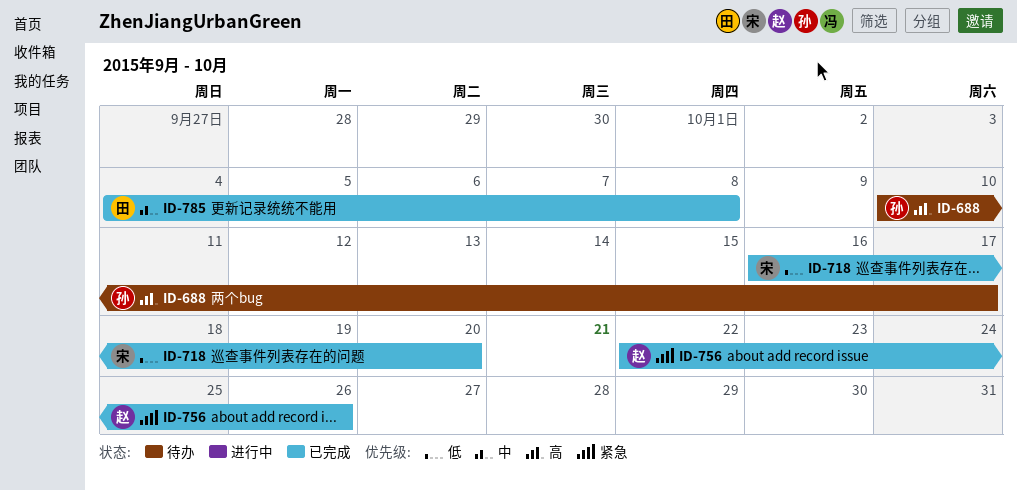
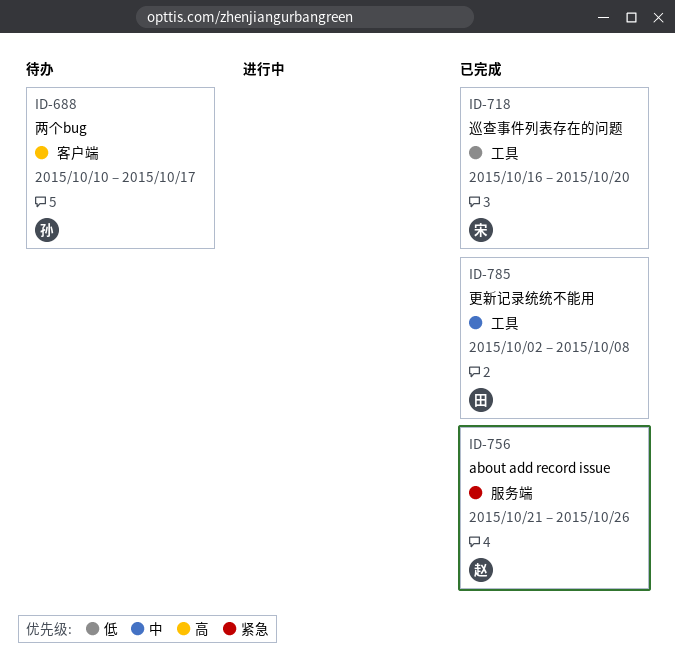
ID-756, start: Oct 22 -> Oct 21
ID-785, start: Oct 4 -> Oct 2

